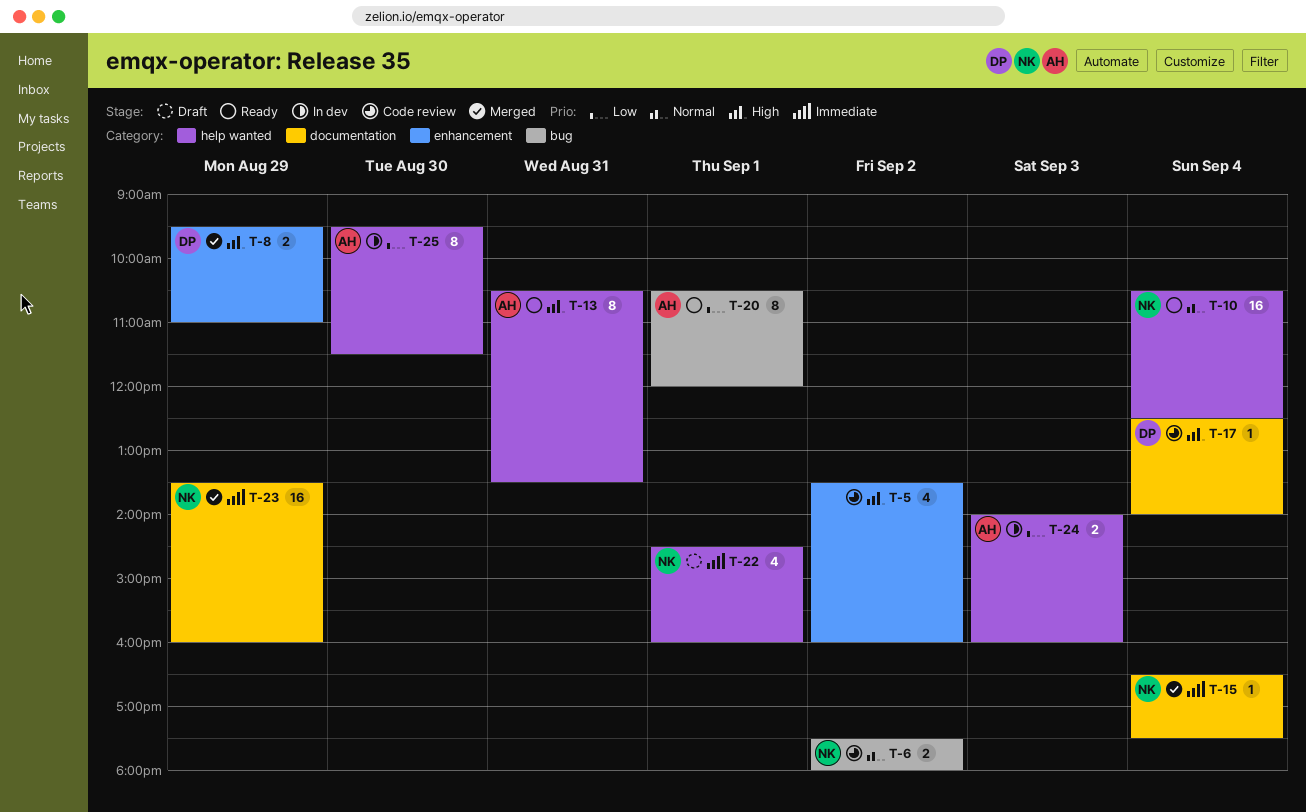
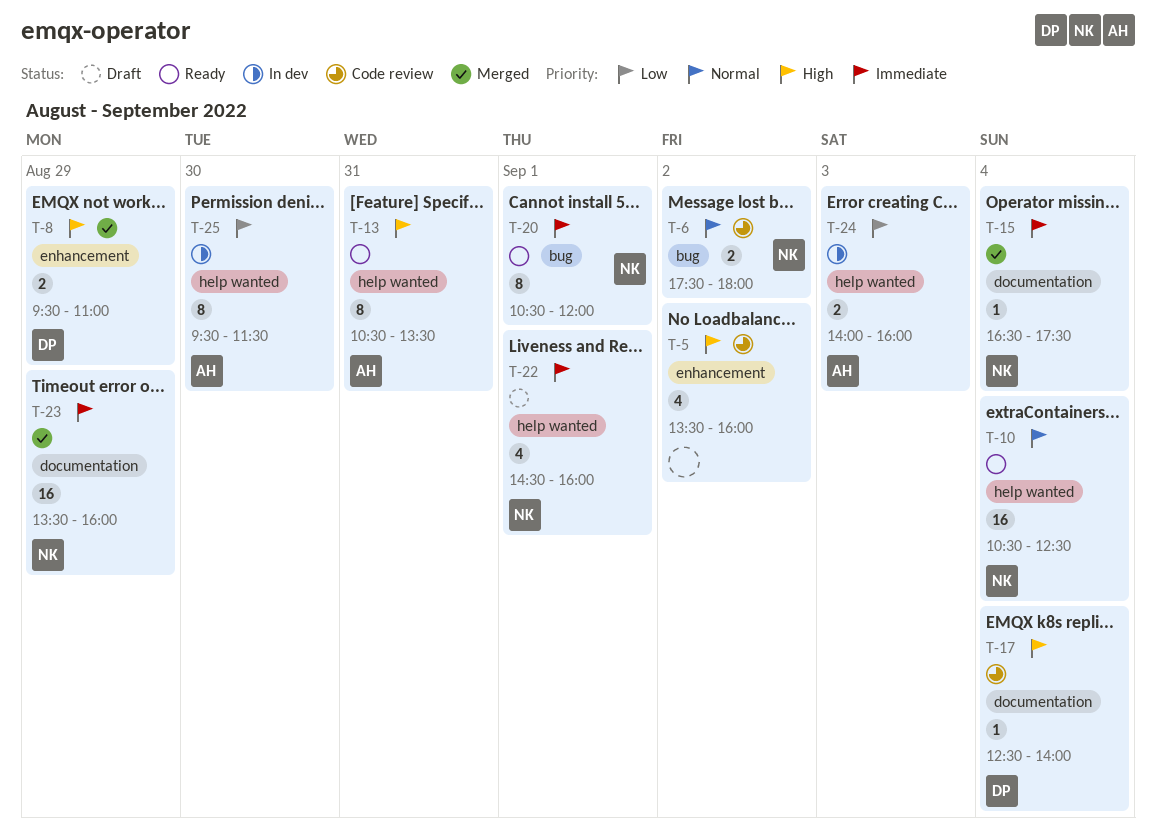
T-20, owner: AH -> NK
T-20, priority: Low -> Immediate

